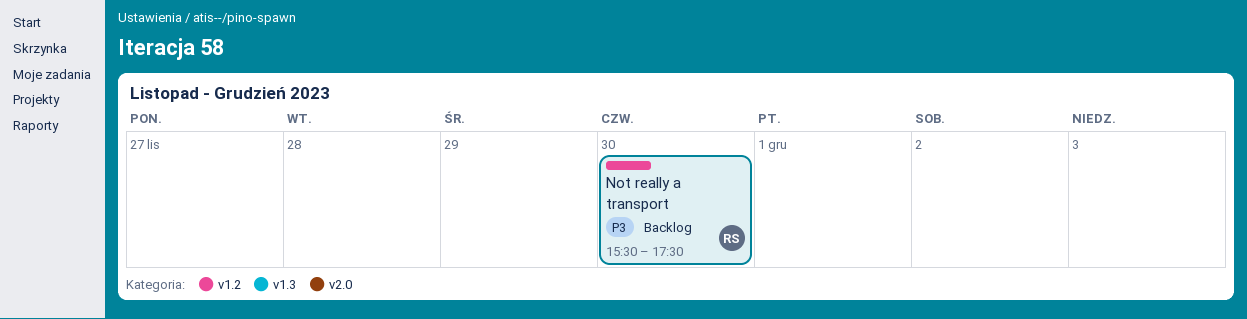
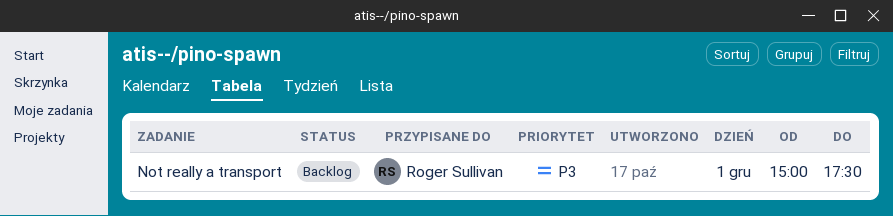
Not really a transport, day: Nov 30 -> Dec 1
Not really a transport, begins: 15:30 -> 15:00

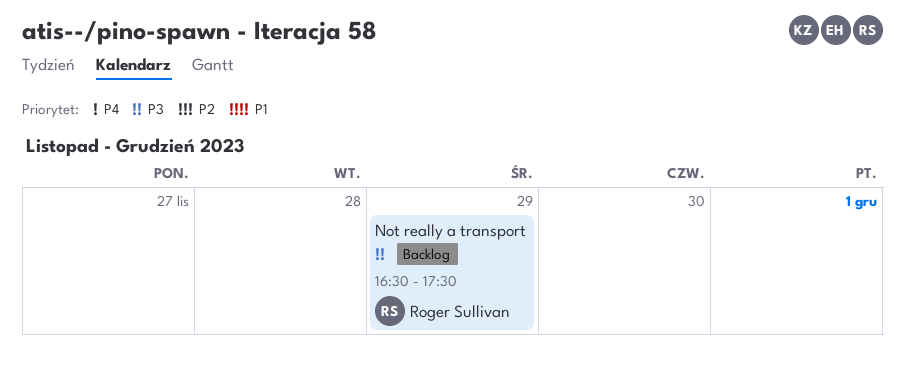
Not really a transport, day: Dec 1 -> Nov 29
Not really a transport, begins: 15:00 -> 16:30

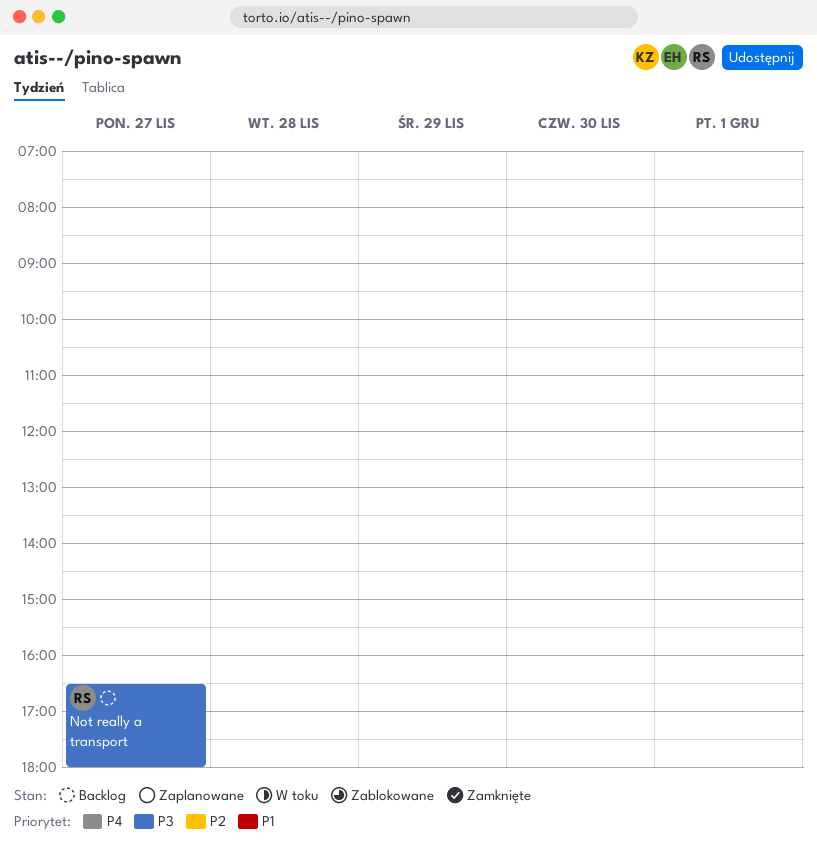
Not really a transport, day: Nov 29 -> Nov 27
Not really a transport, ends: 17:30 -> 18:00

